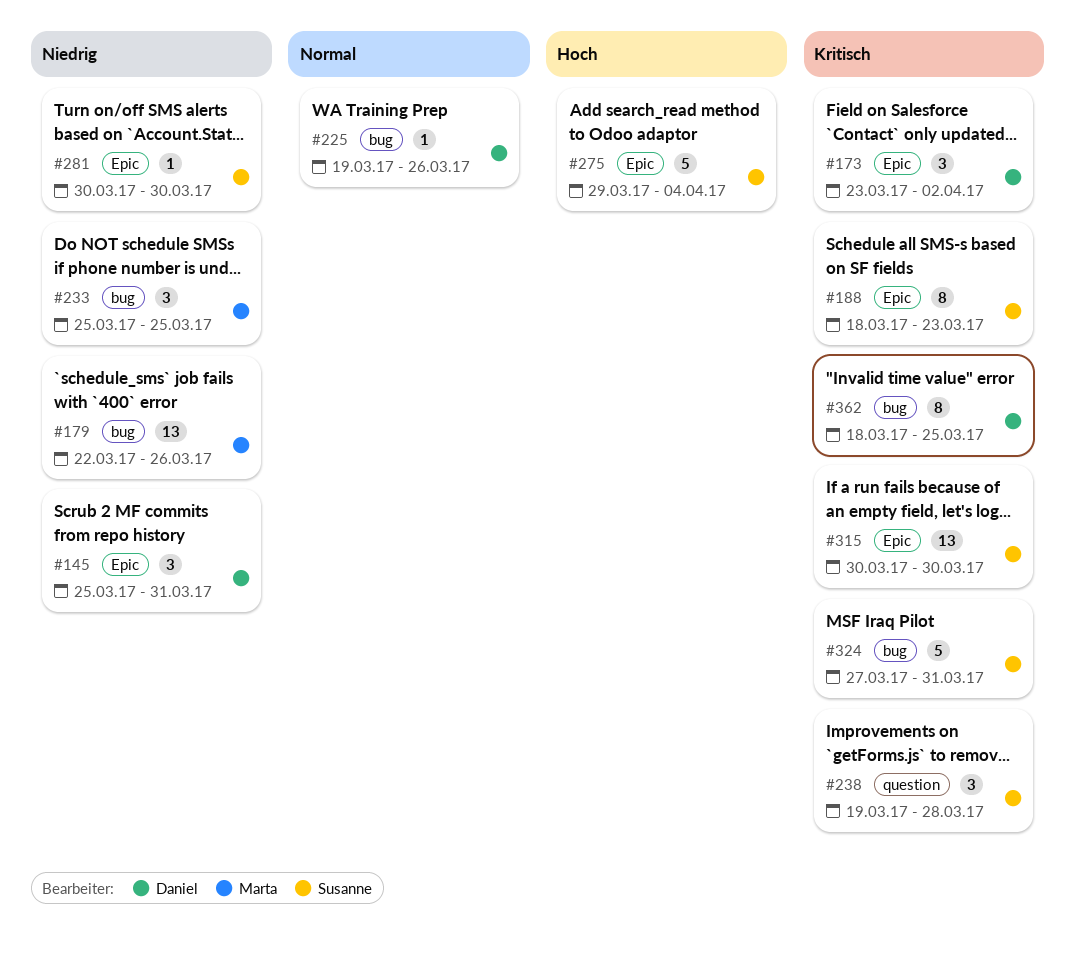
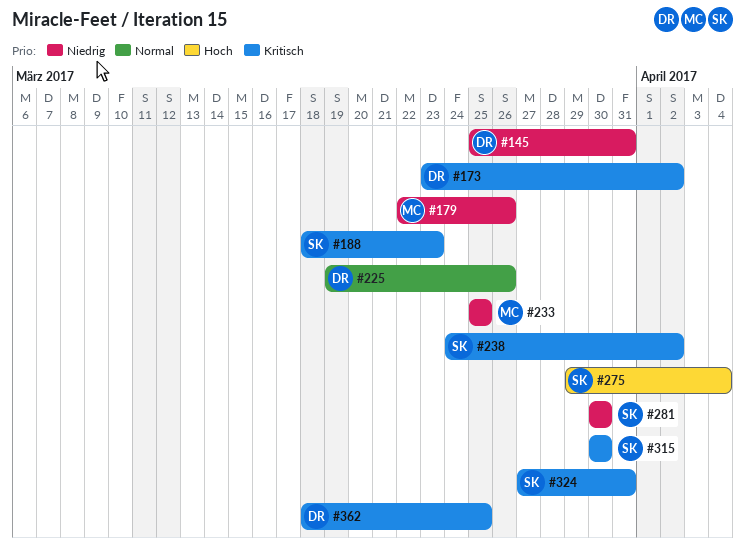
#238, start: Mar 19 -> Mar 24
#238, due: Mar 28 -> Apr 2

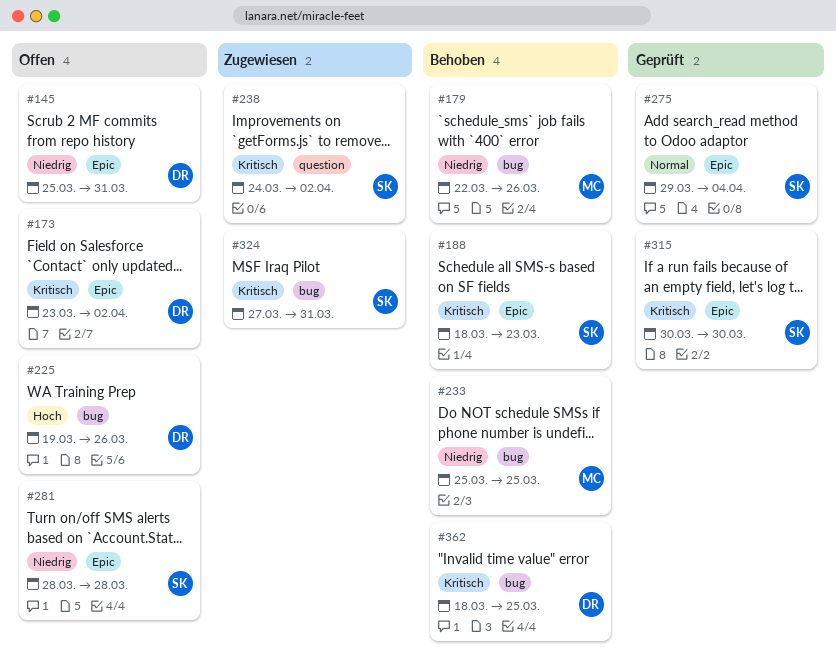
#225, priority: Normal -> Hoch
#275, priority: Hoch -> Normal
#281, start: Mar 30 -> Mar 28
#281, due: Mar 30 -> Mar 28

